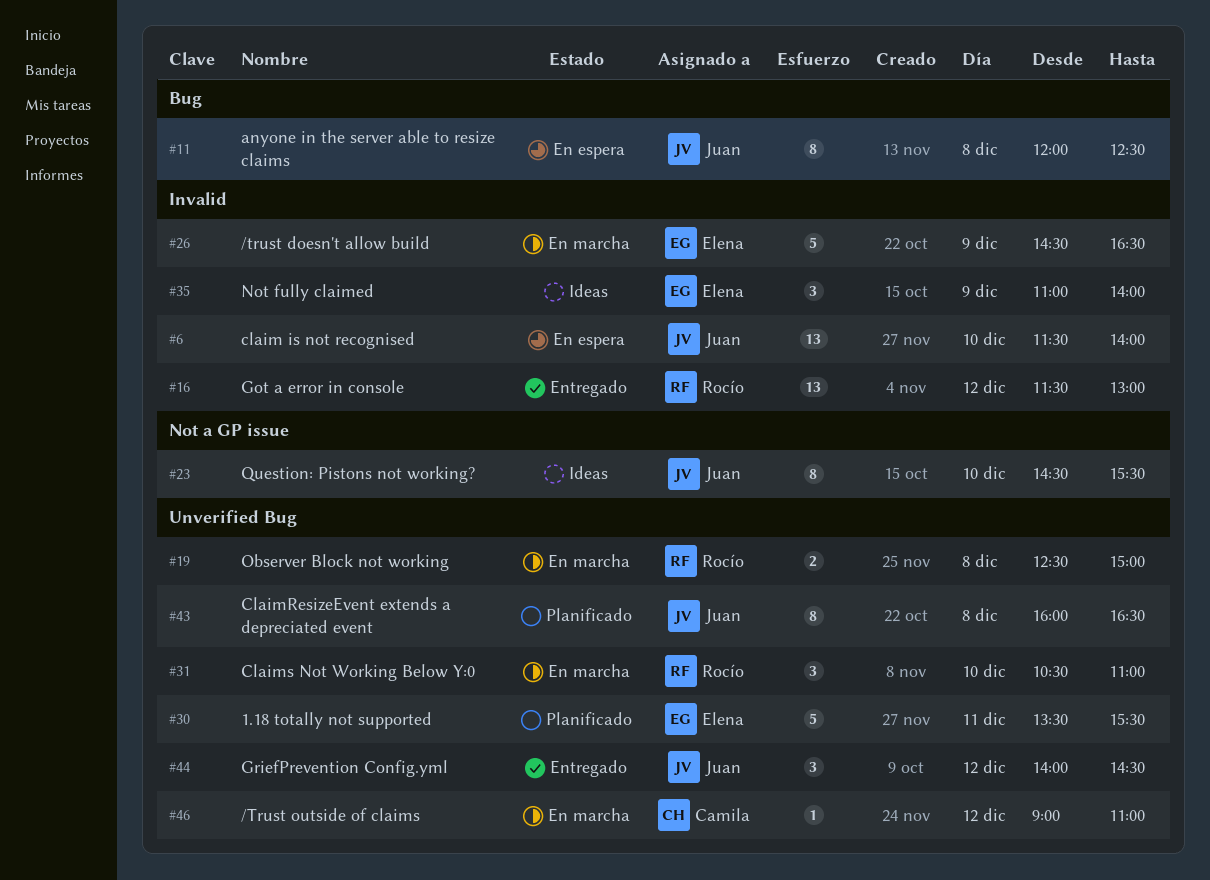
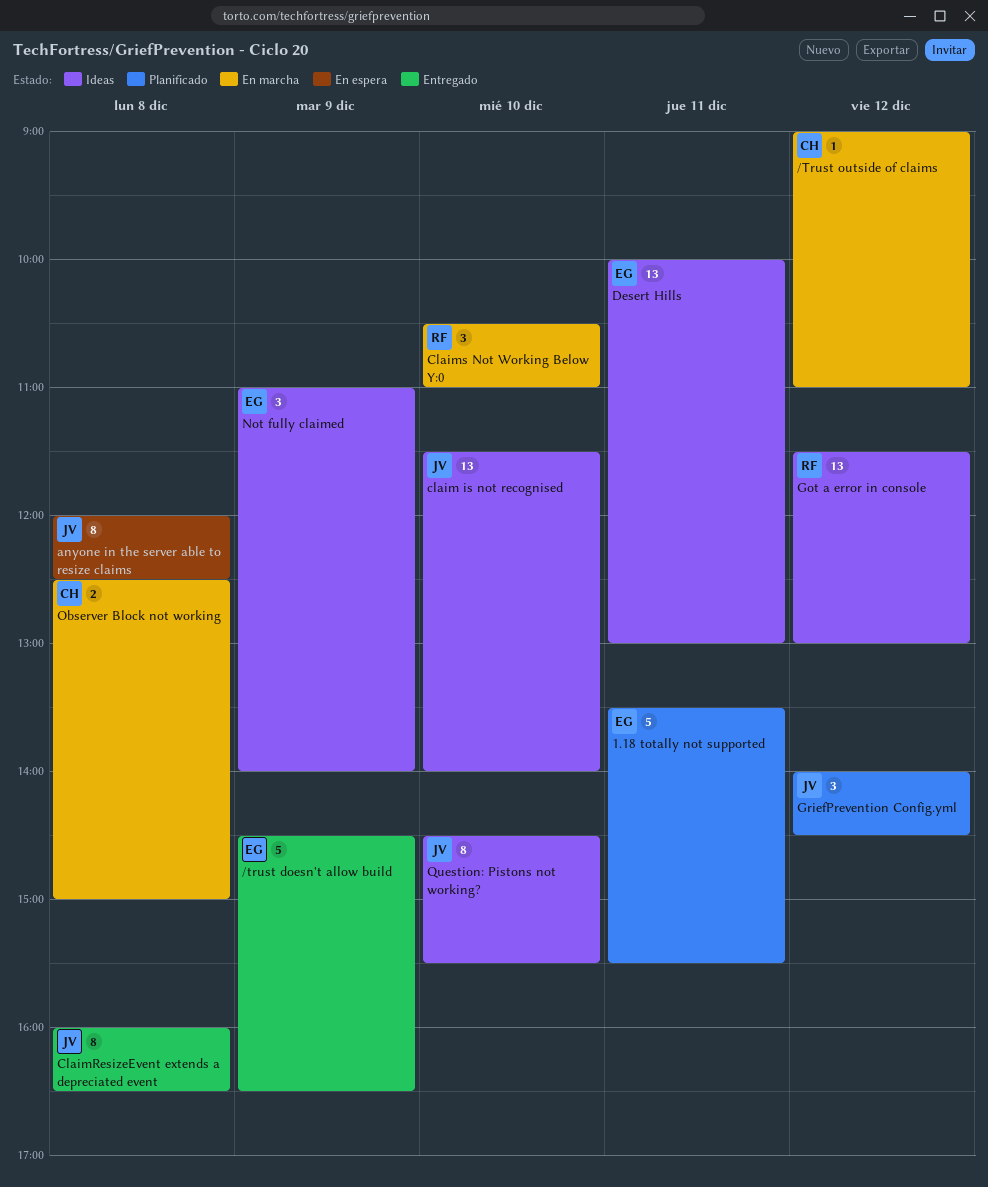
/trust doesn't allow build, status: En marcha -> Entregado
claim is not recognised, status: En espera -> Ideas
ClaimResizeEvent extends a depreciated event, status: Planificado -> Entregado
Desert Hills: none -> present
Got a error in console, status: Entregado -> Ideas
GriefPrevention Config.yml, status: Entregado -> Planificado
Observer Block not working, owner: Rocío -> Camila

